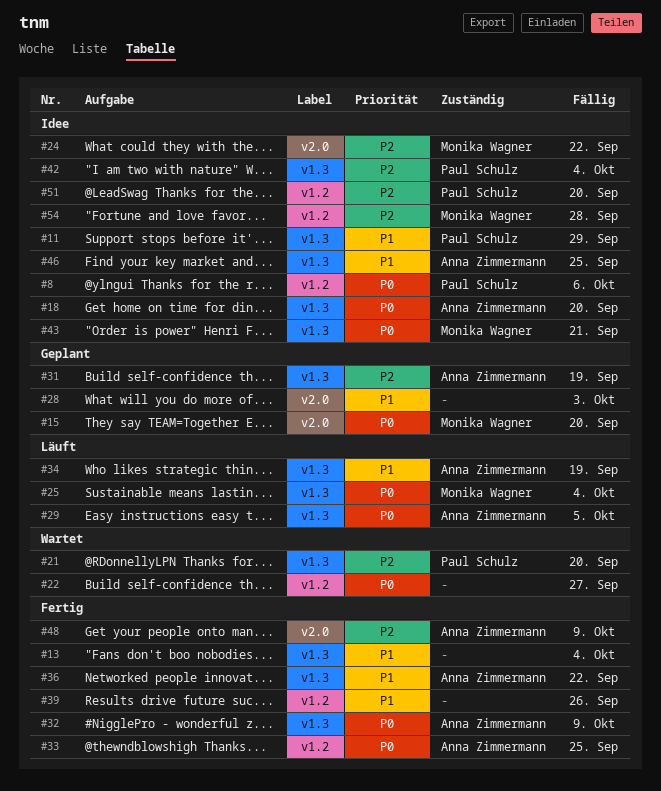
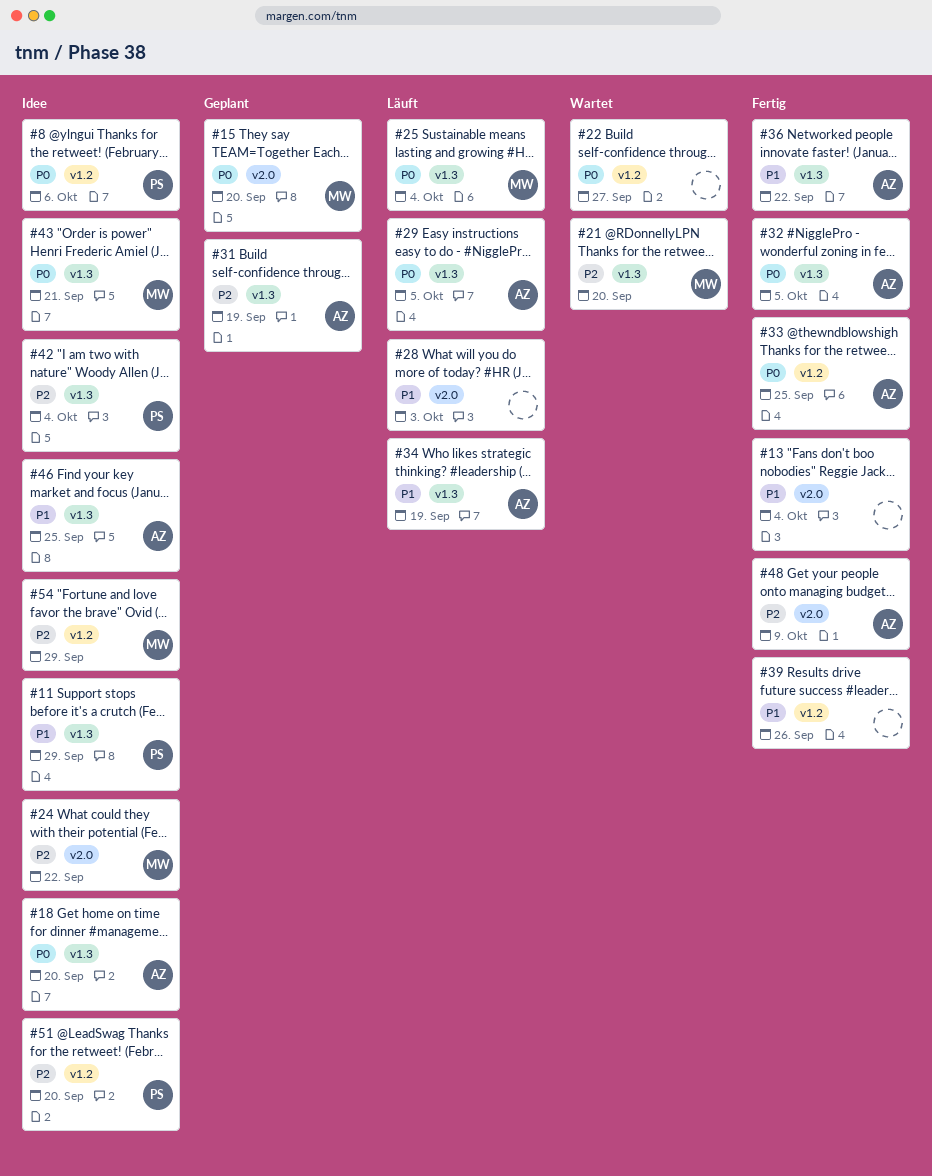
#13, label: v1.3 -> v2.0
#21, owner: Paul Schulz -> Monika Wagner
#28, status: Geplant -> Läuft
#32, due: Oct 9 -> Oct 5
#54, due: Sep 28 -> Sep 29

